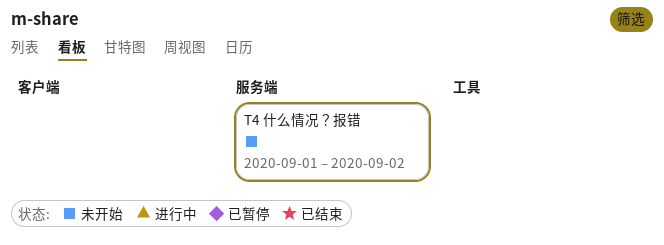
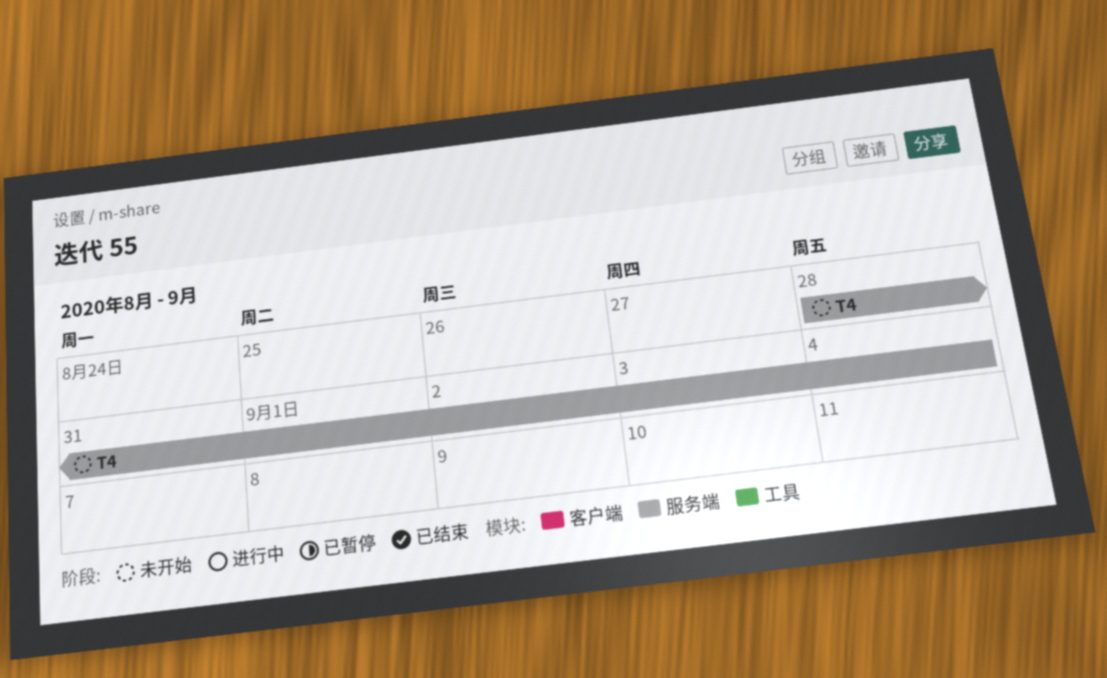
T4, start: Sep 1 -> Aug 28
T4, due: Sep 2 -> Sep 4

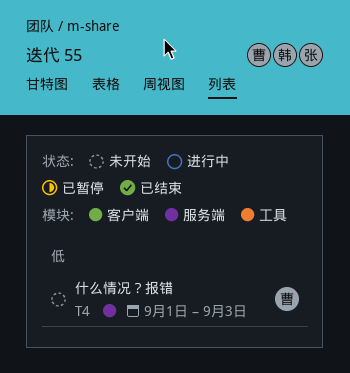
T4, start: Aug 28 -> Sep 1
T4, due: Sep 4 -> Sep 3

